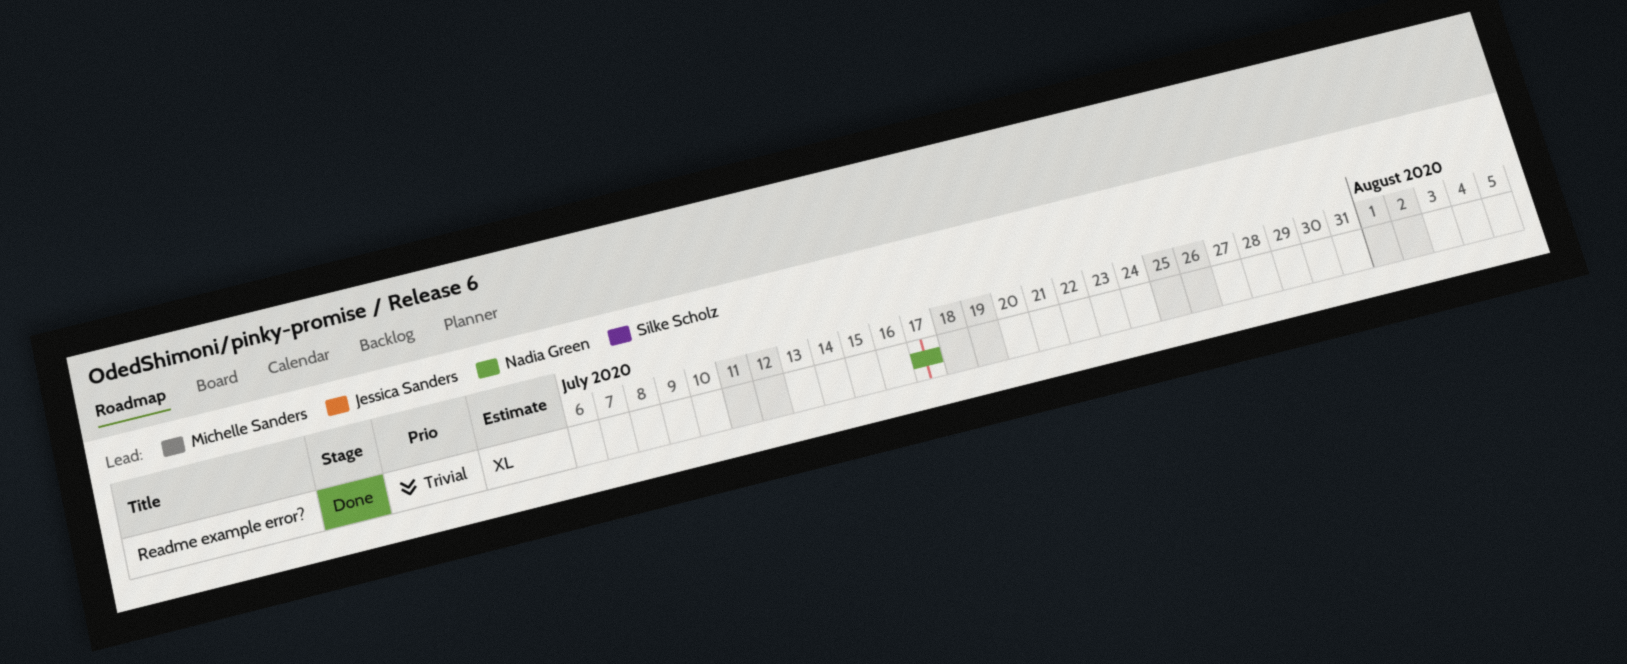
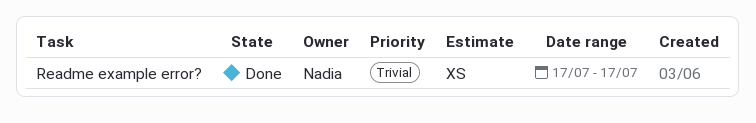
Readme example error?, estimate: XL -> XS

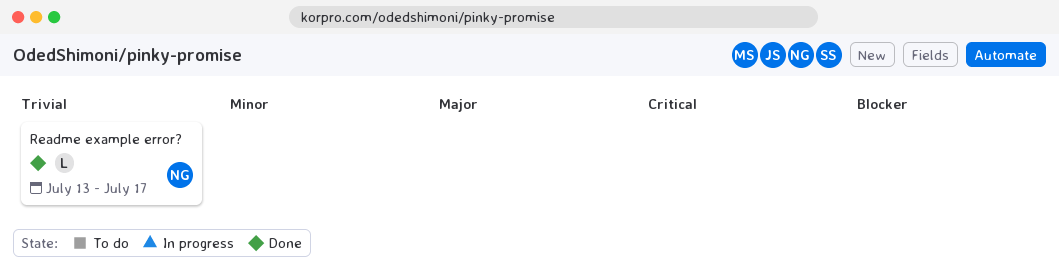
Readme example error?, estimate: XS -> L
Readme example error?, start: Jul 17 -> Jul 13

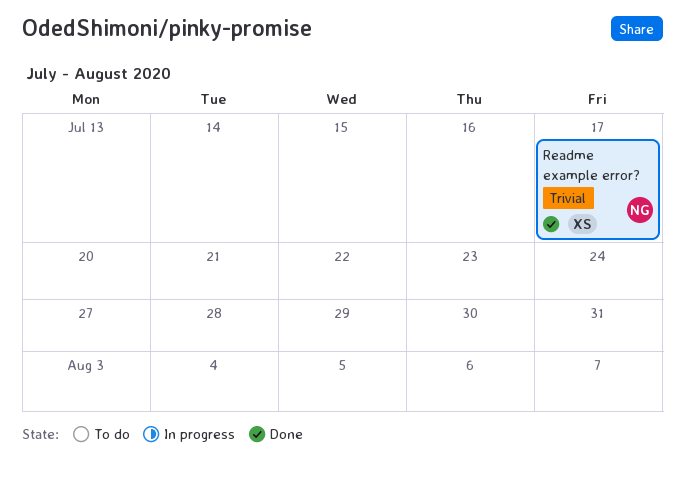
Readme example error?, estimate: L -> XS

